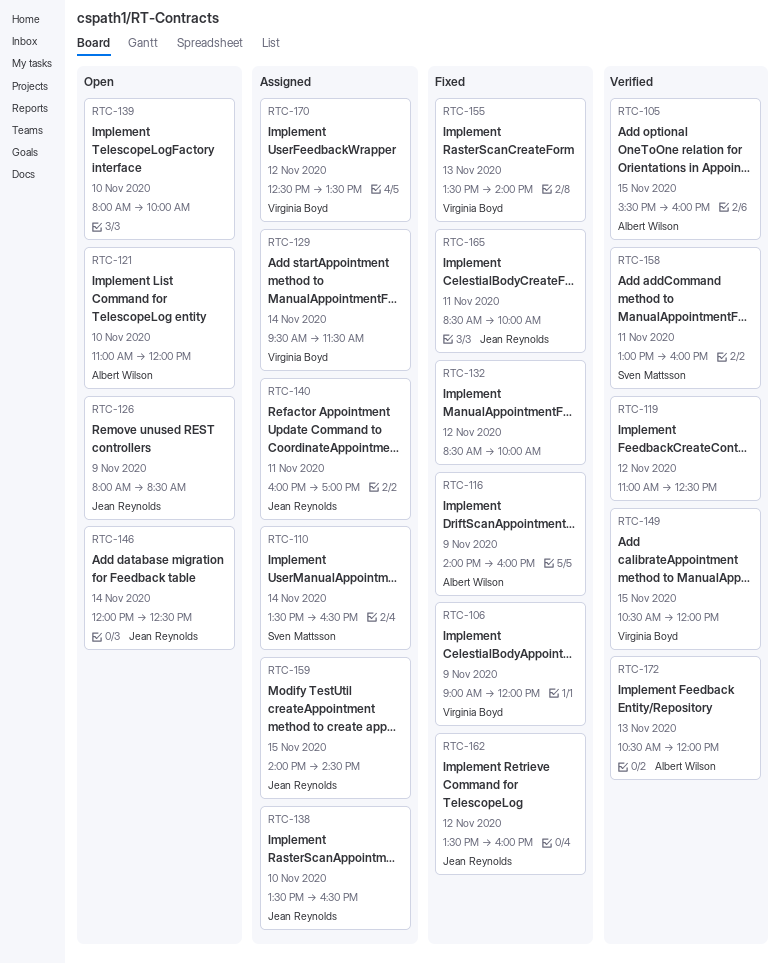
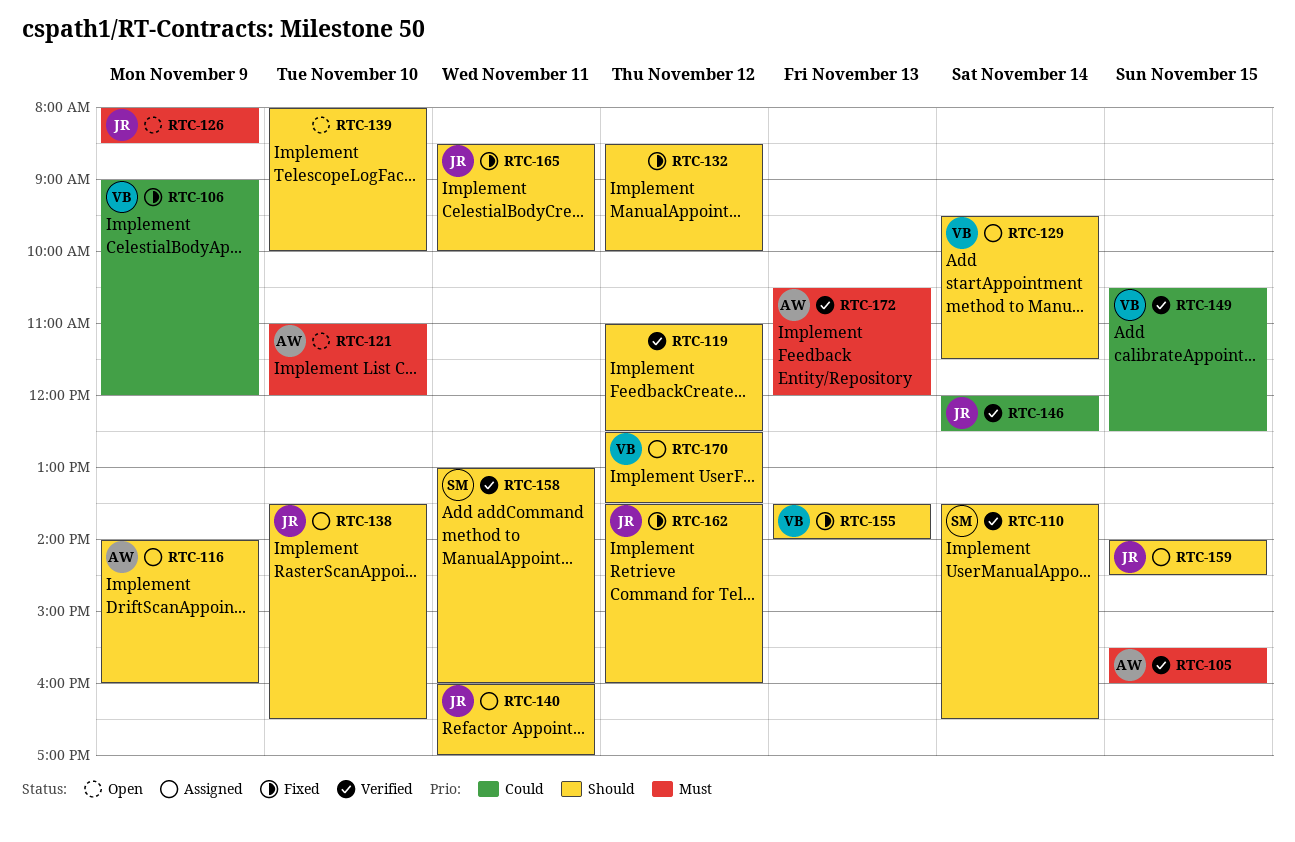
RTC-110, status: Assigned -> Verified
RTC-116, status: Fixed -> Assigned
RTC-146, status: Open -> Verified
RTC-149, ends: 12:00 -> 12:30

